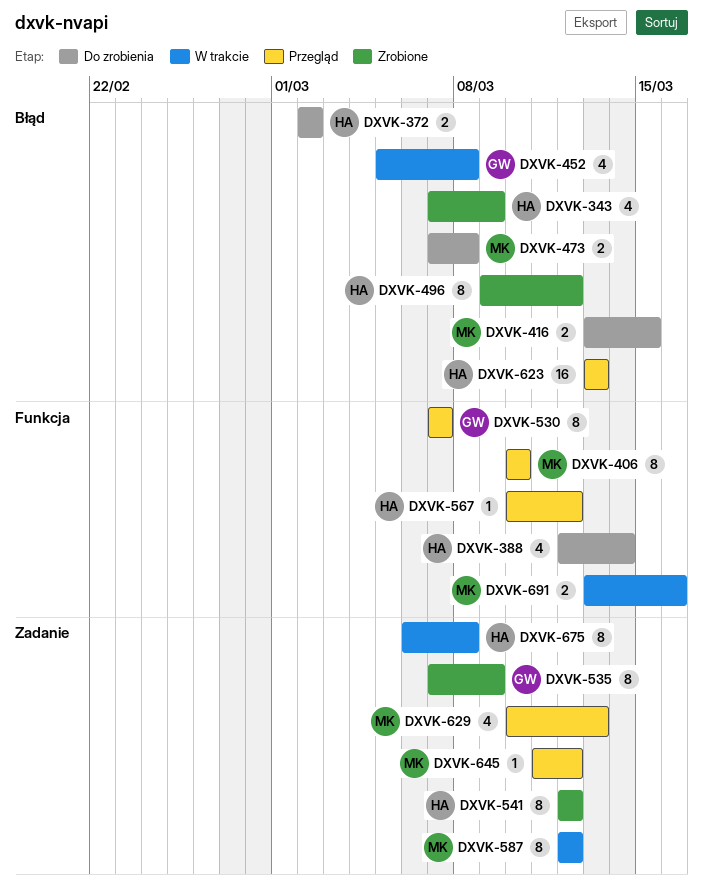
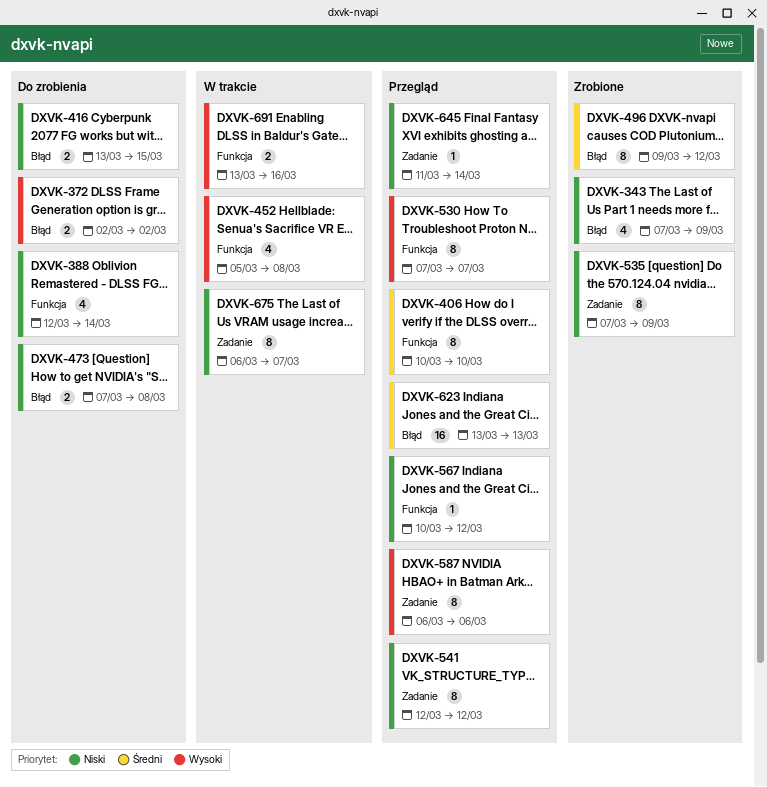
DXVK-452, label: Błąd -> Funkcja
DXVK-541, status: Zrobione -> Przegląd
DXVK-587, status: W trakcie -> Przegląd
DXVK-587, start: Mar 12 -> Mar 6
DXVK-587, due: Mar 12 -> Mar 6
DXVK-629: present -> none
DXVK-645, due: Mar 12 -> Mar 14
DXVK-675, due: Mar 8 -> Mar 7

